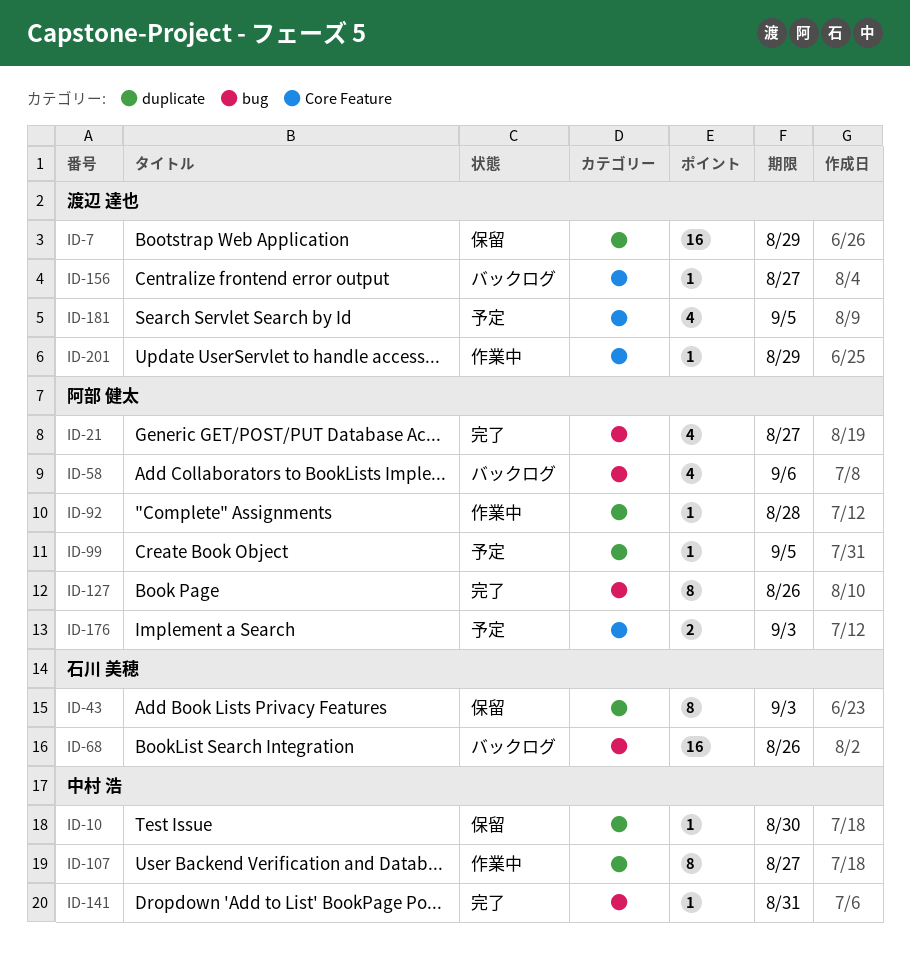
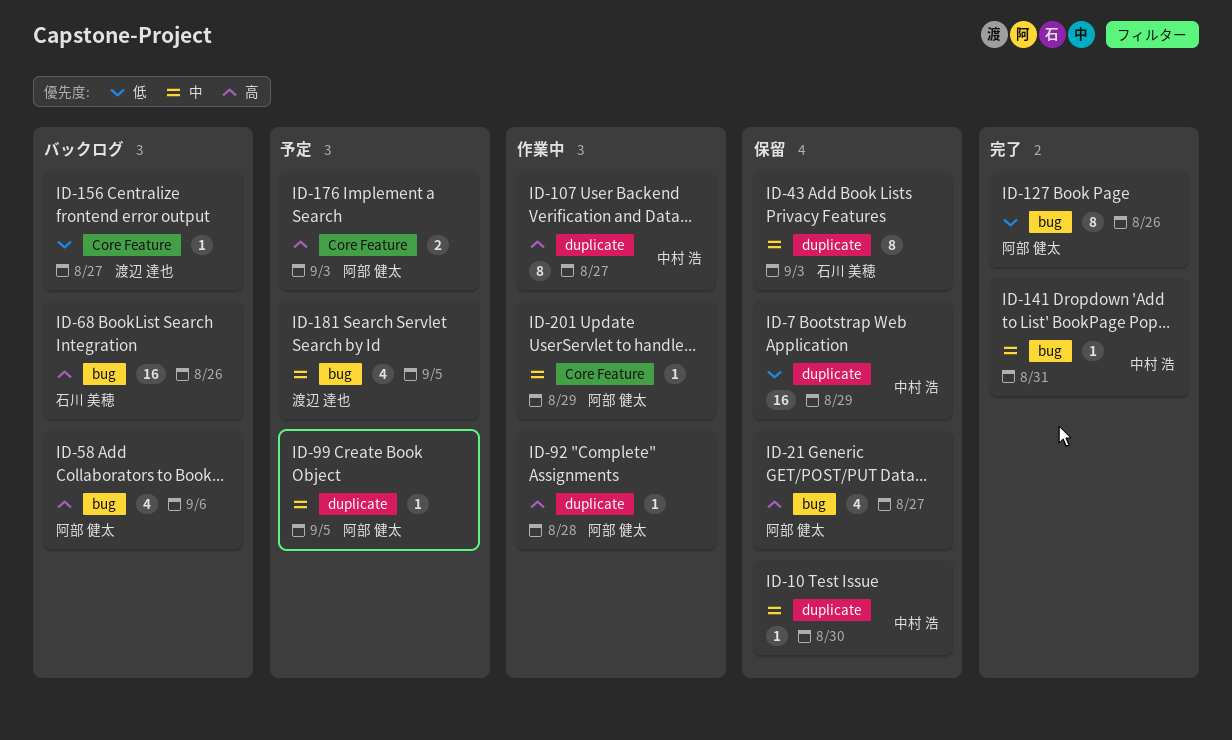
ID-7, owner: 渡辺 達也 -> 中村 浩
ID-21, status: 完了 -> 保留
ID-181, label: Core Feature -> bug
ID-201, owner: 渡辺 達也 -> 阿部 健太

